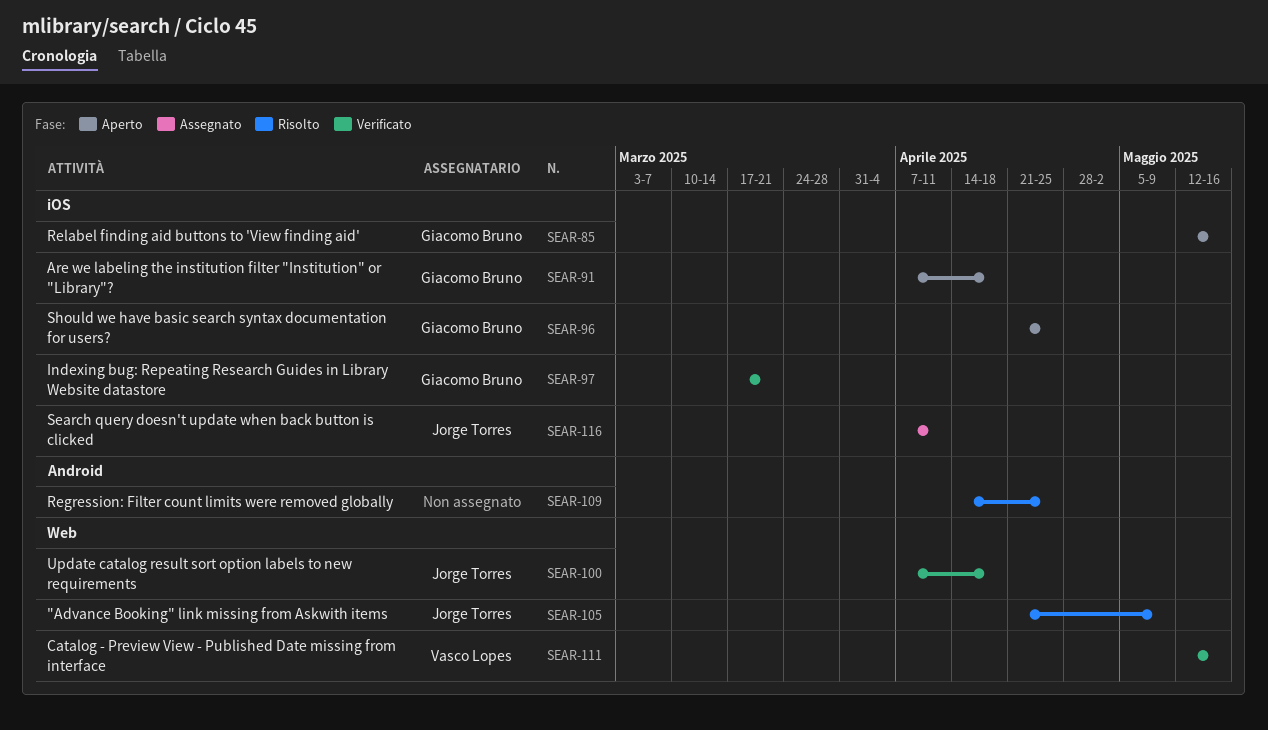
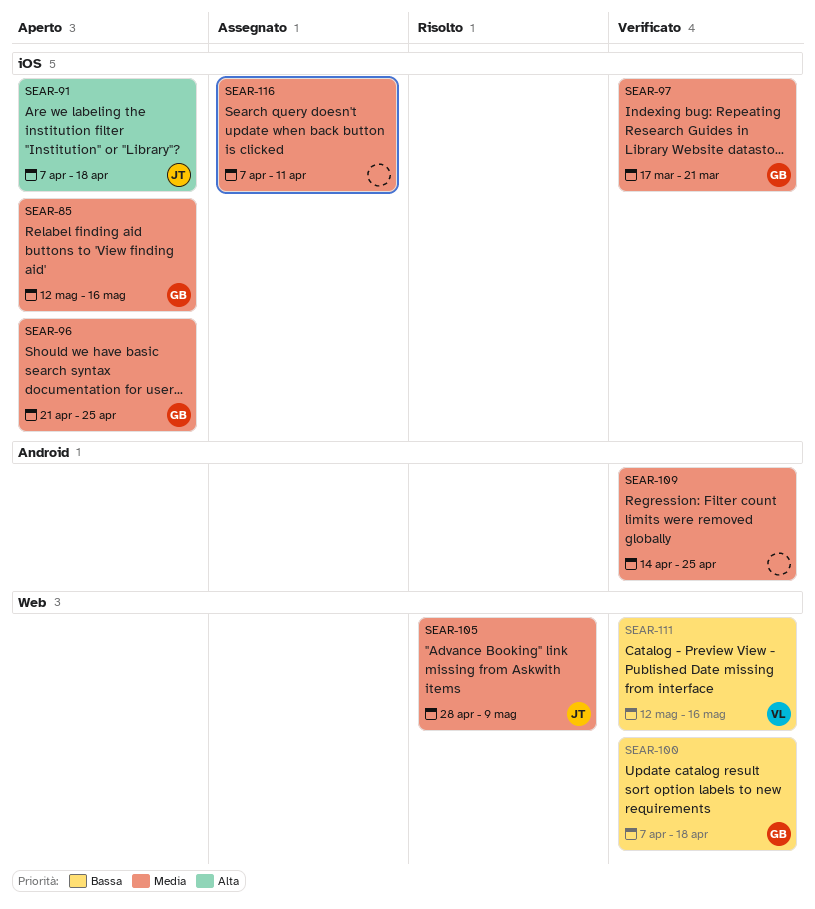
SEAR-91, owner: Giacomo Bruno -> Jorge Torres
SEAR-100, owner: Jorge Torres -> Giacomo Bruno
SEAR-105, start: Apr 21 -> Apr 28
SEAR-109, status: Risolto -> Verificato
SEAR-116, owner: Jorge Torres -> none

